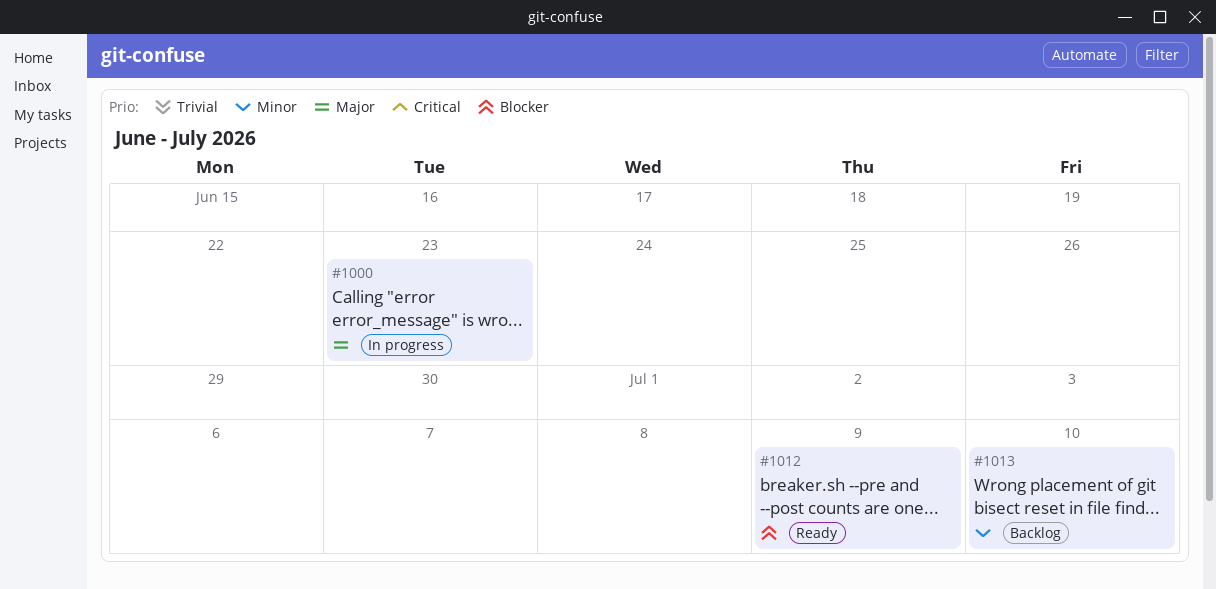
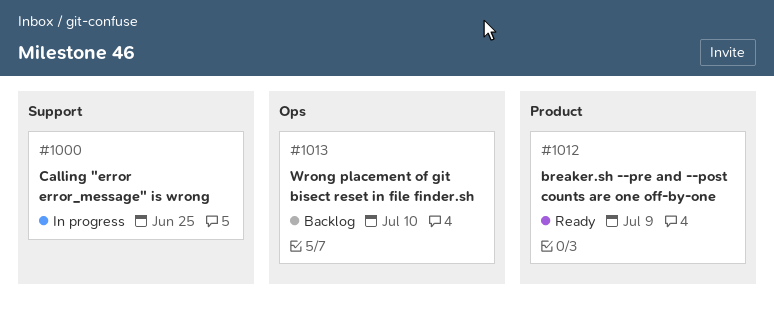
#1000, due: Jun 23 -> Jun 25

